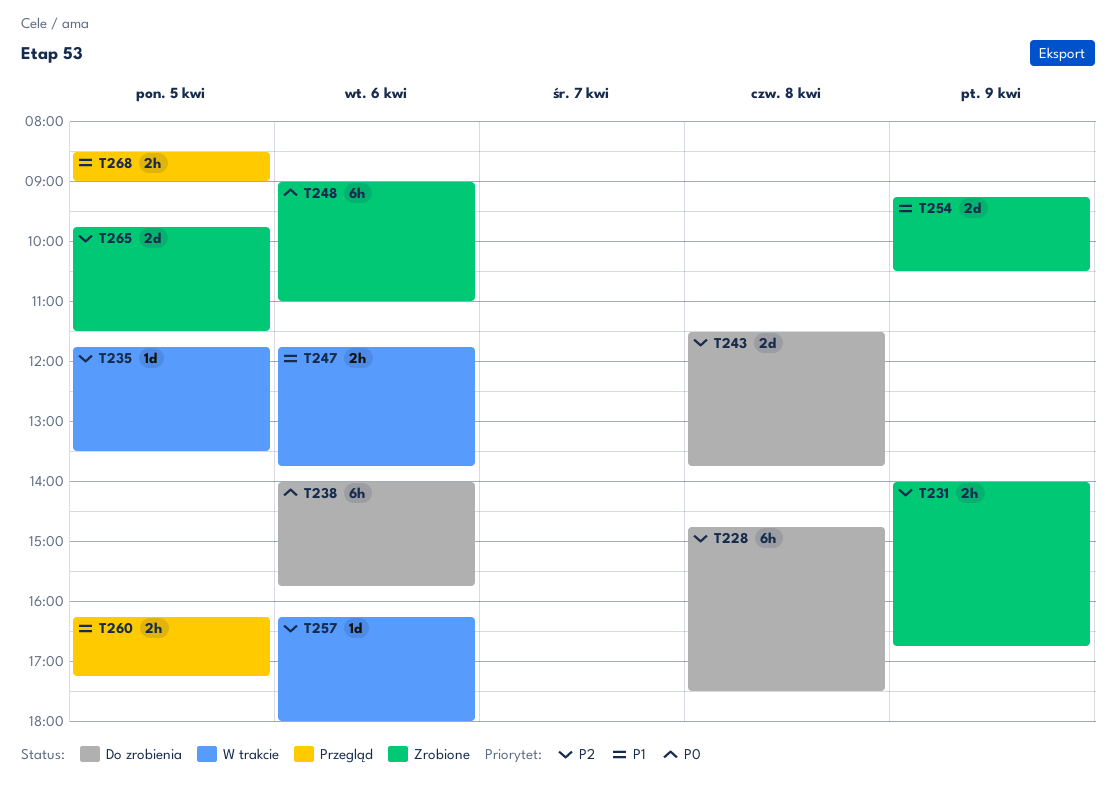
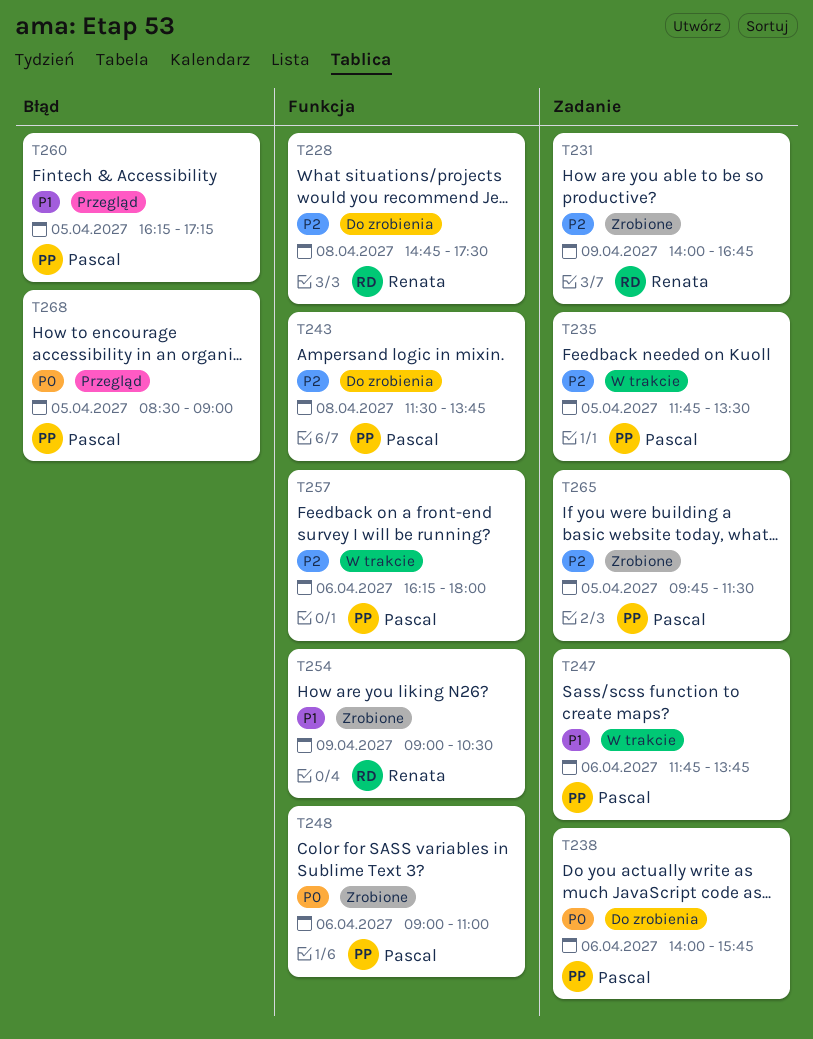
T254, begins: 09:15 -> 09:00
T268, priority: P1 -> P0

